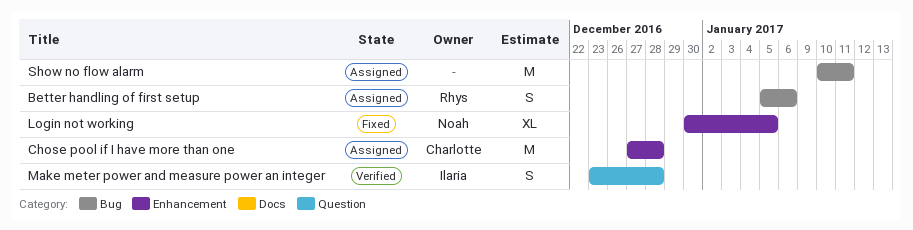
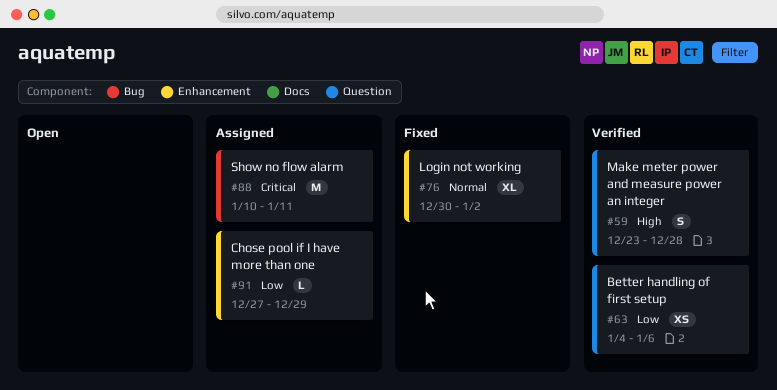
Better handling of first setup, status: Assigned -> Verified
Better handling of first setup, label: Bug -> Question
Better handling of first setup, estimate: S -> XS
Better handling of first setup, start: Jan 5 -> Jan 4
Chose pool if I have more than one, estimate: M -> L
Chose pool if I have more than one, due: Dec 28 -> Dec 29
Login not working, due: Jan 5 -> Jan 2

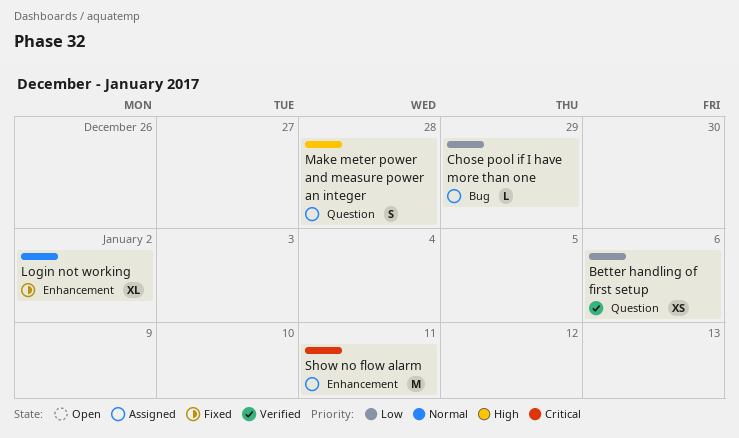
Chose pool if I have more than one, label: Enhancement -> Bug
Make meter power and measure power an integer, status: Verified -> Assigned
Show no flow alarm, label: Bug -> Enhancement

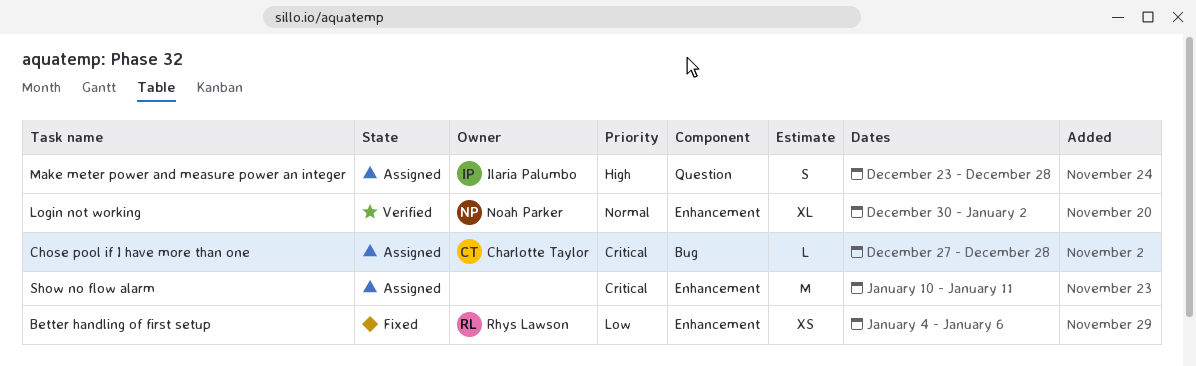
Better handling of first setup, status: Verified -> Fixed
Better handling of first setup, label: Question -> Enhancement
Chose pool if I have more than one, priority: Low -> Critical
Chose pool if I have more than one, due: Dec 29 -> Dec 28
Login not working, status: Fixed -> Verified

